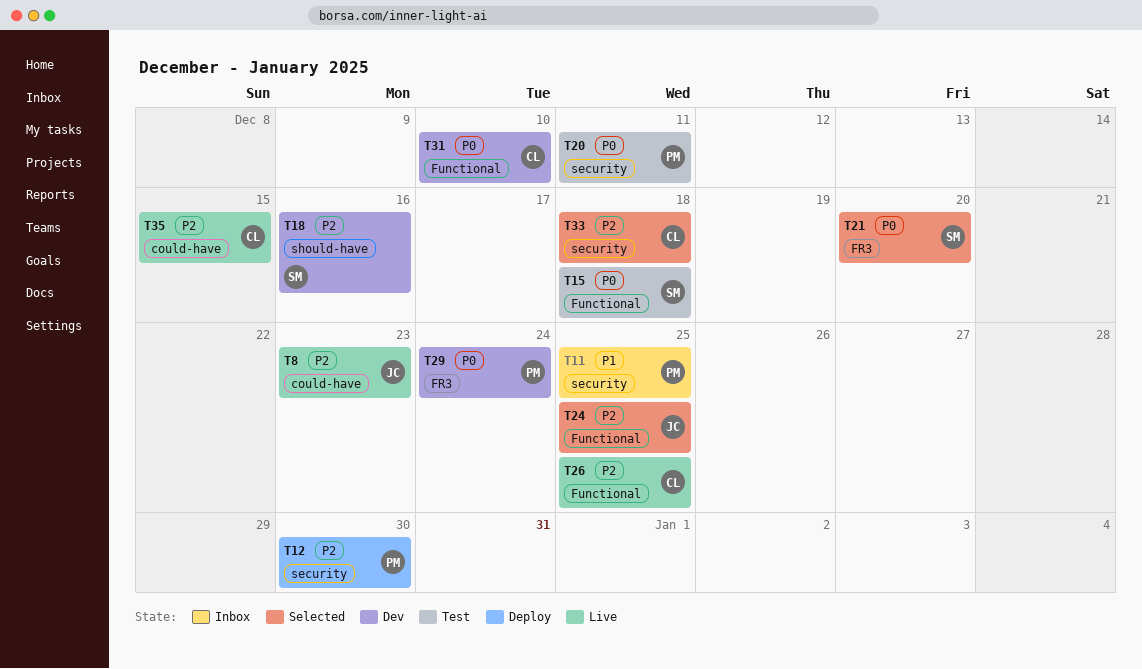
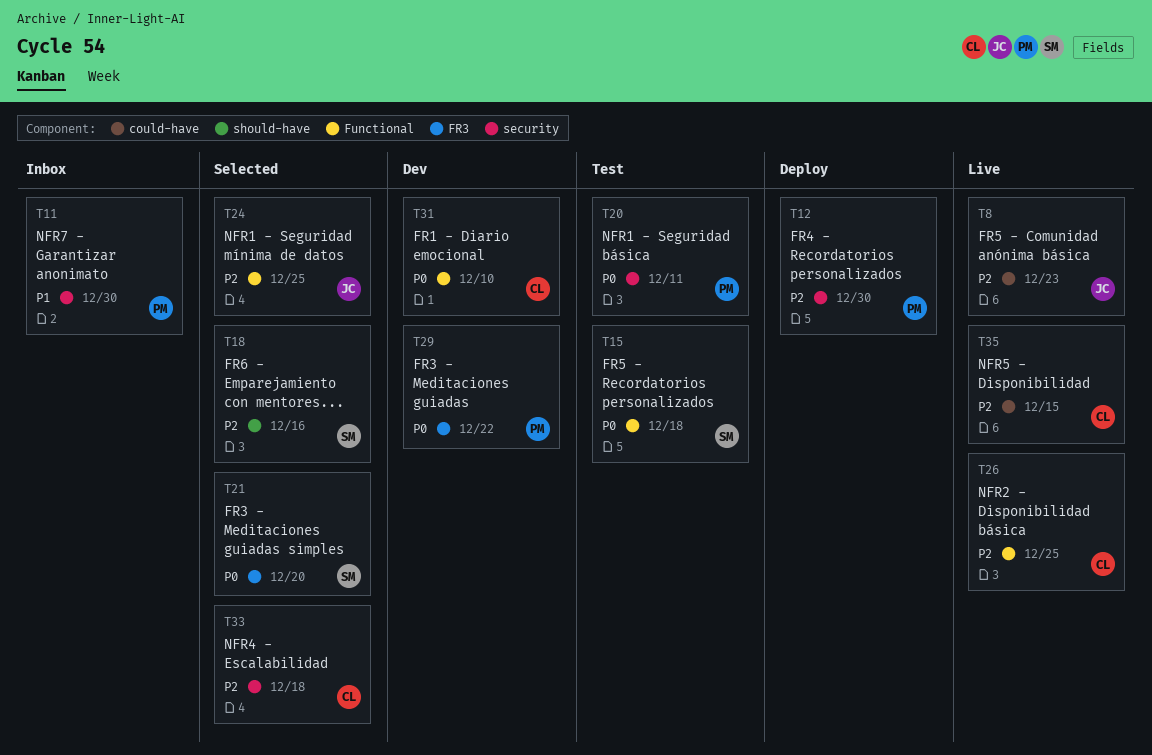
T11, due: Dec 25 -> Dec 30
T18, status: Dev -> Selected
T29, due: Dec 24 -> Dec 22

